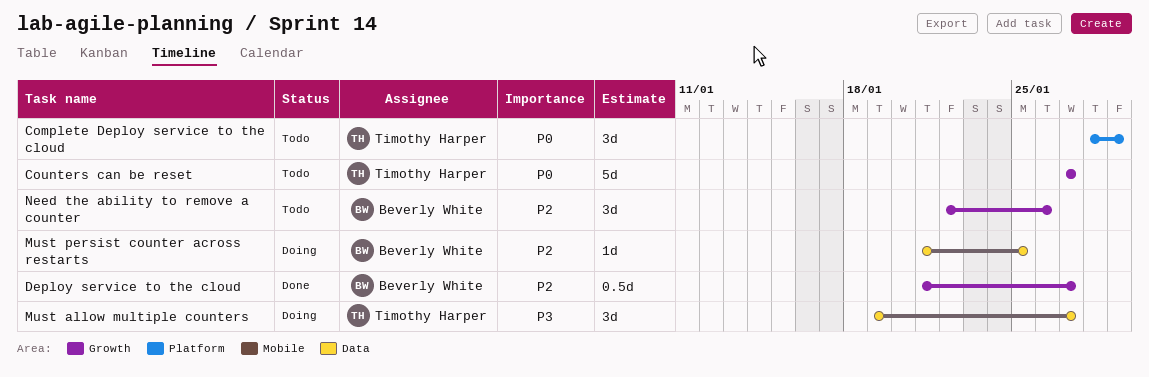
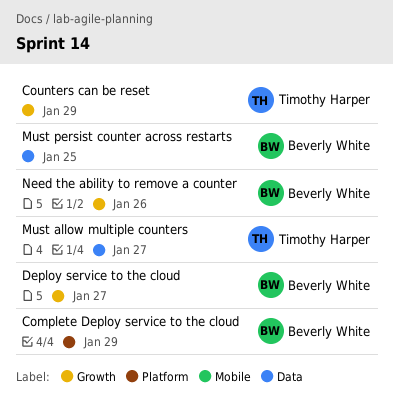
Complete Deploy service to the cloud, owner: Timothy Harper -> Beverly White
Counters can be reset, due: Jan 27 -> Jan 29

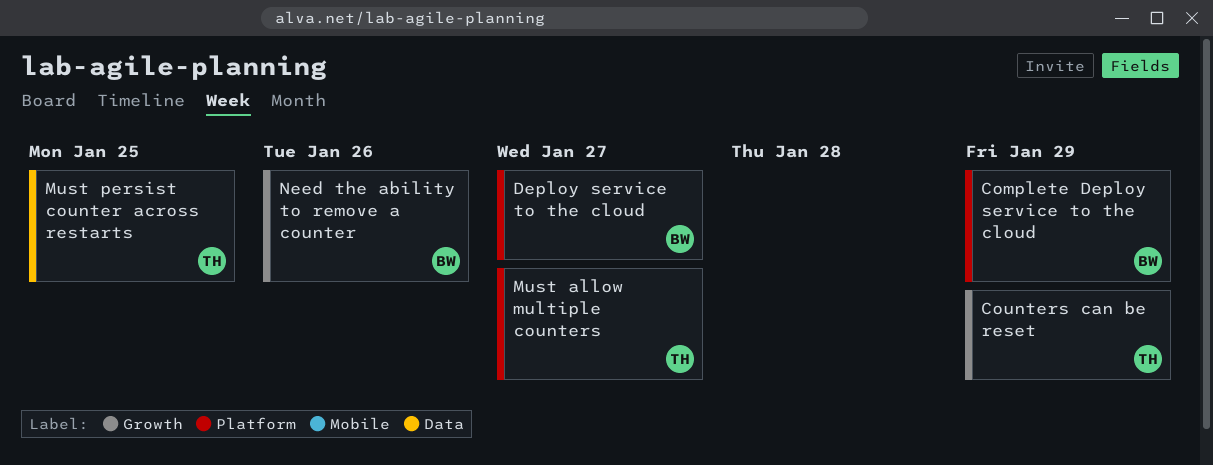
Deploy service to the cloud, label: Growth -> Platform
Must allow multiple counters, label: Data -> Platform
Must persist counter across restarts, owner: Beverly White -> Timothy Harper

